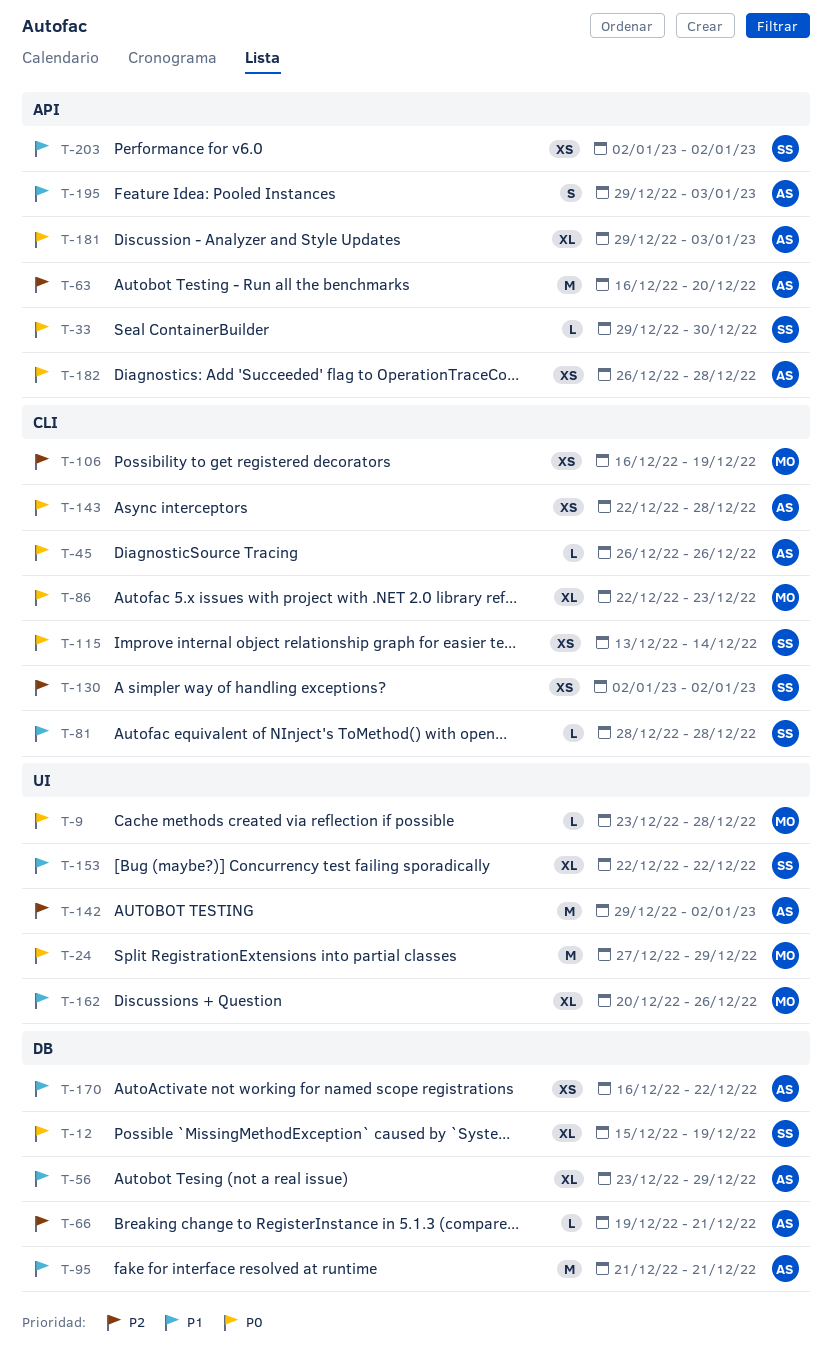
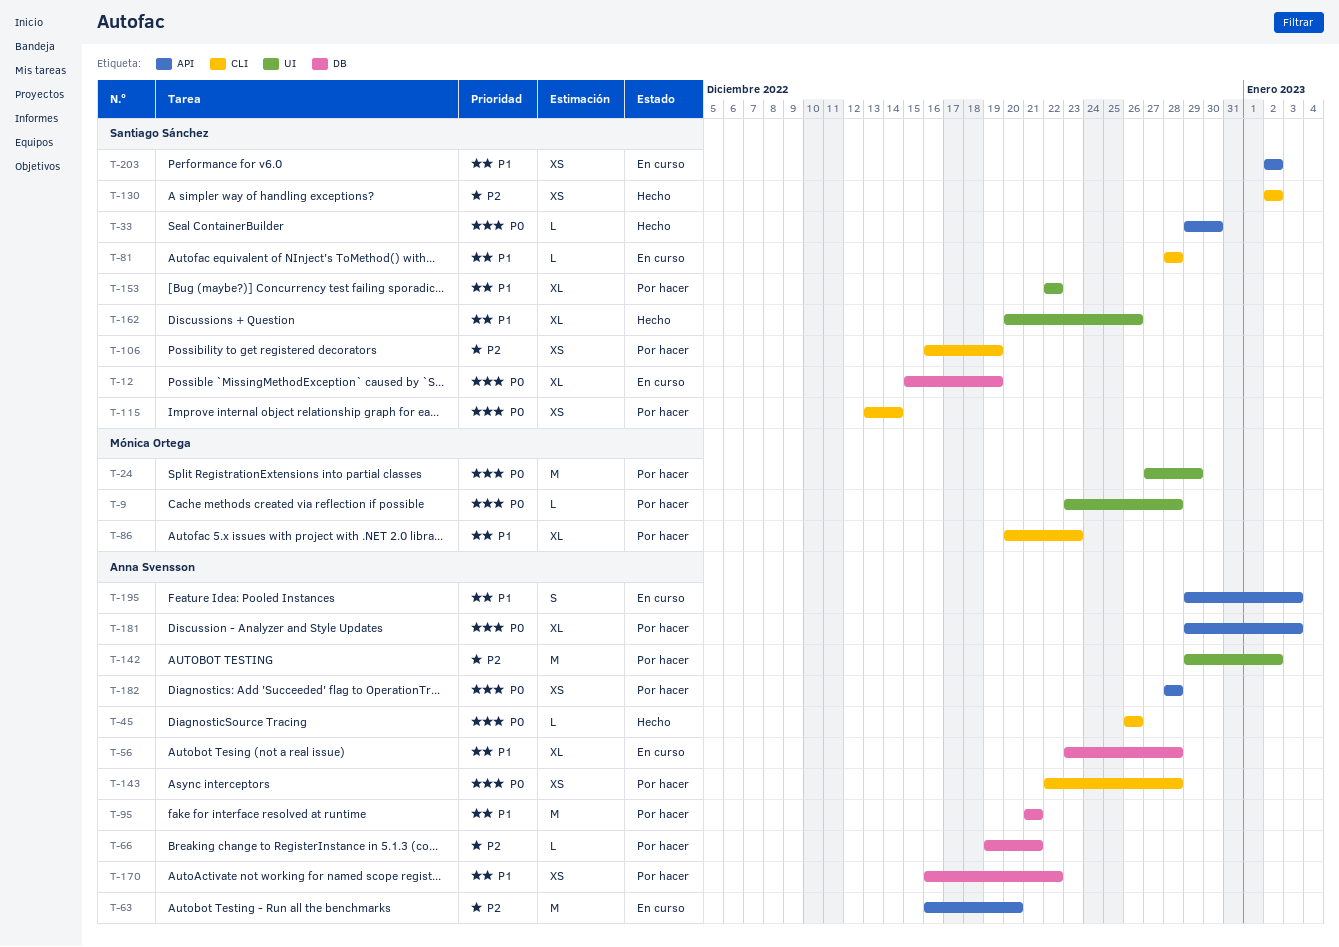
T-56, due: Dec 29 -> Dec 28
T-86, priority: P0 -> P1
T-86, start: Dec 22 -> Dec 20
T-106, owner: Mónica Ortega -> Santiago Sánchez
T-162, owner: Mónica Ortega -> Santiago Sánchez
T-182, start: Dec 26 -> Dec 28

